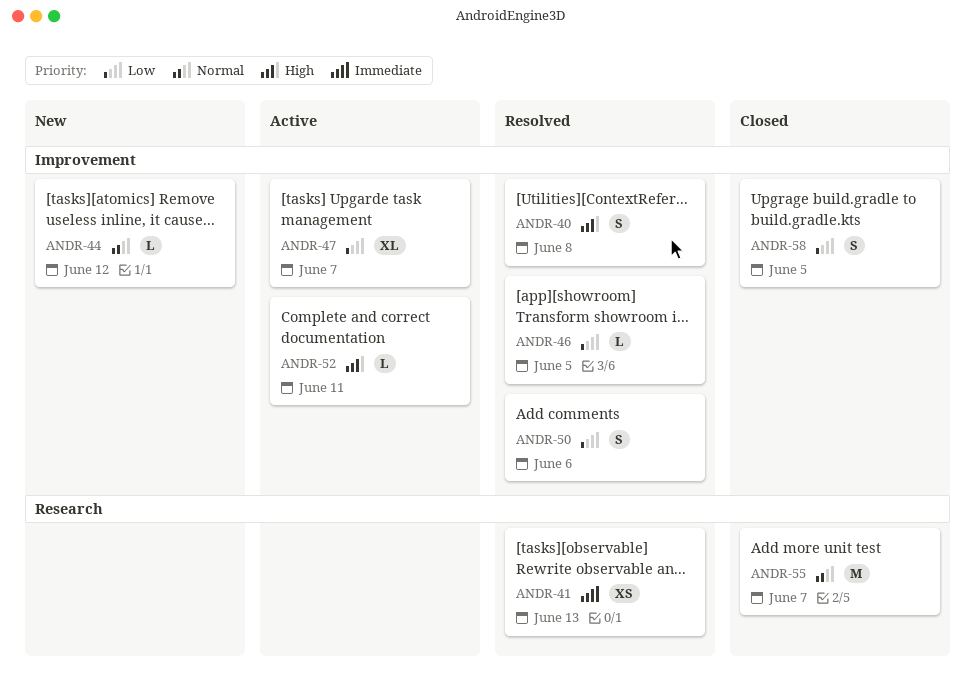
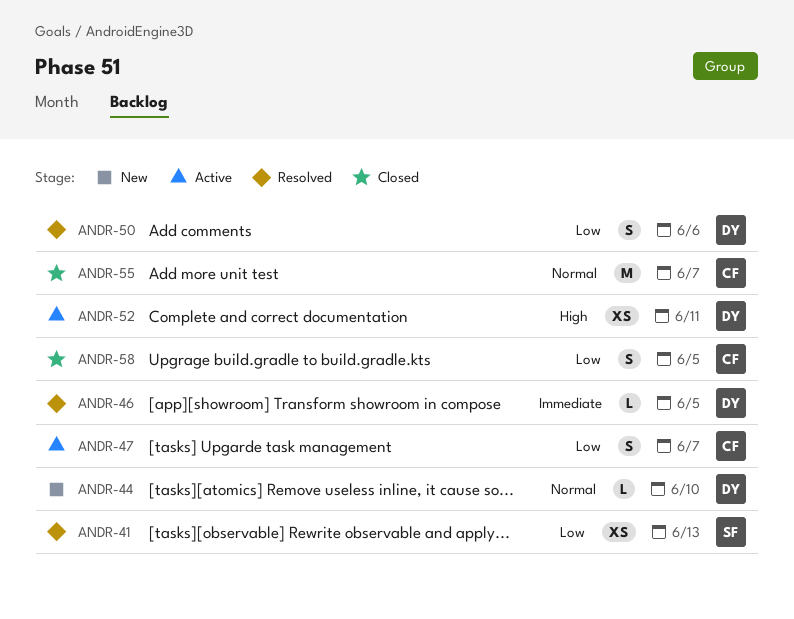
ANDR-40: present -> none
ANDR-41, priority: Immediate -> Low
ANDR-44, due: Jun 12 -> Jun 10
ANDR-46, priority: Low -> Immediate
ANDR-47, estimate: XL -> S
ANDR-52, estimate: L -> XS

